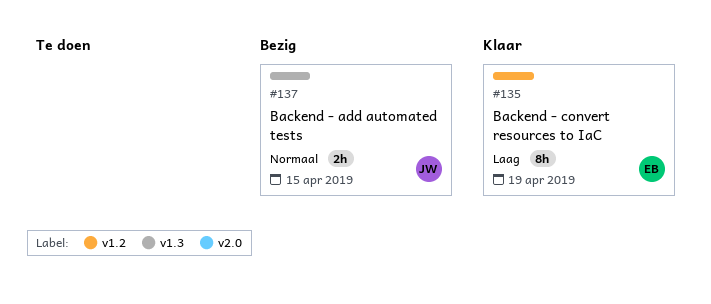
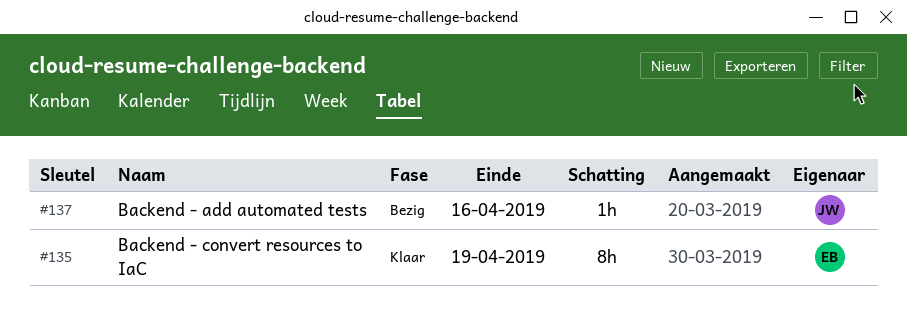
#137, estimate: 2h -> 1h
#137, due: Apr 15 -> Apr 16

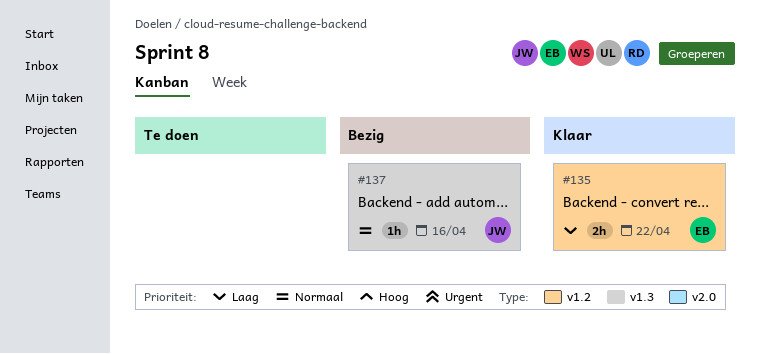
#135, estimate: 8h -> 2h
#135, due: Apr 19 -> Apr 22

